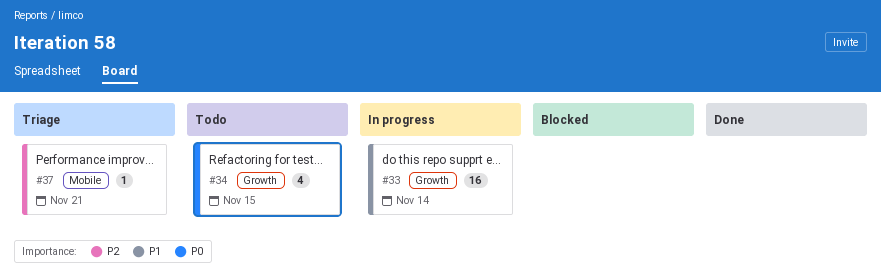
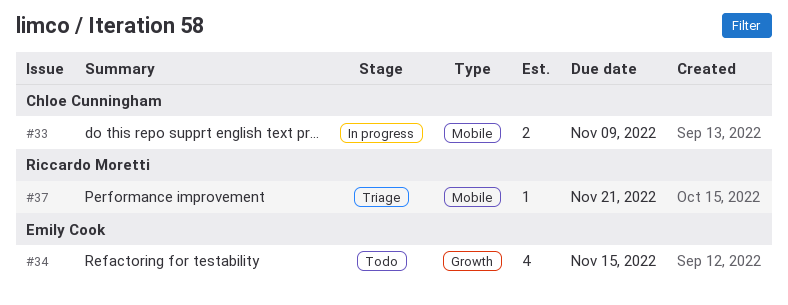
#33, label: Growth -> Mobile
#33, estimate: 16 -> 2
#33, due: Nov 14 -> Nov 9

